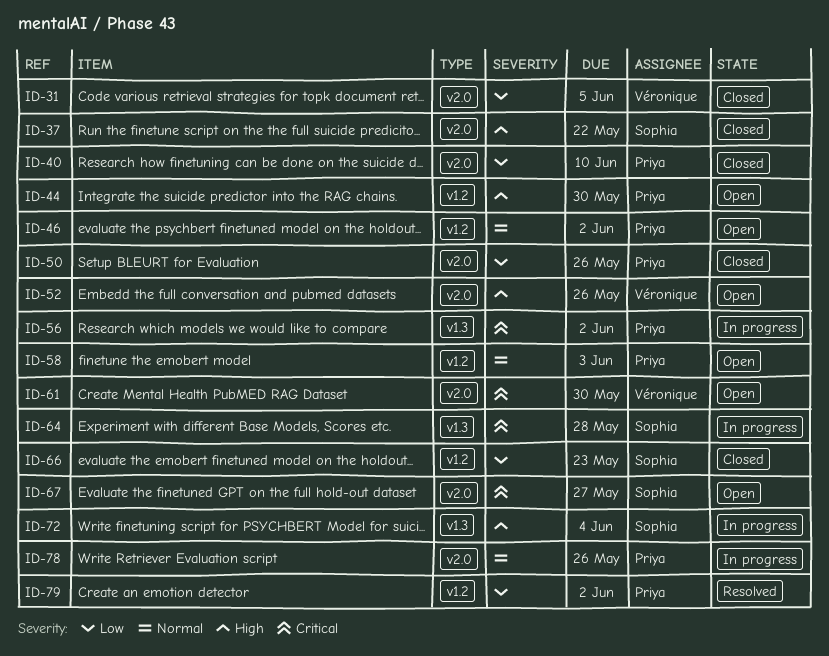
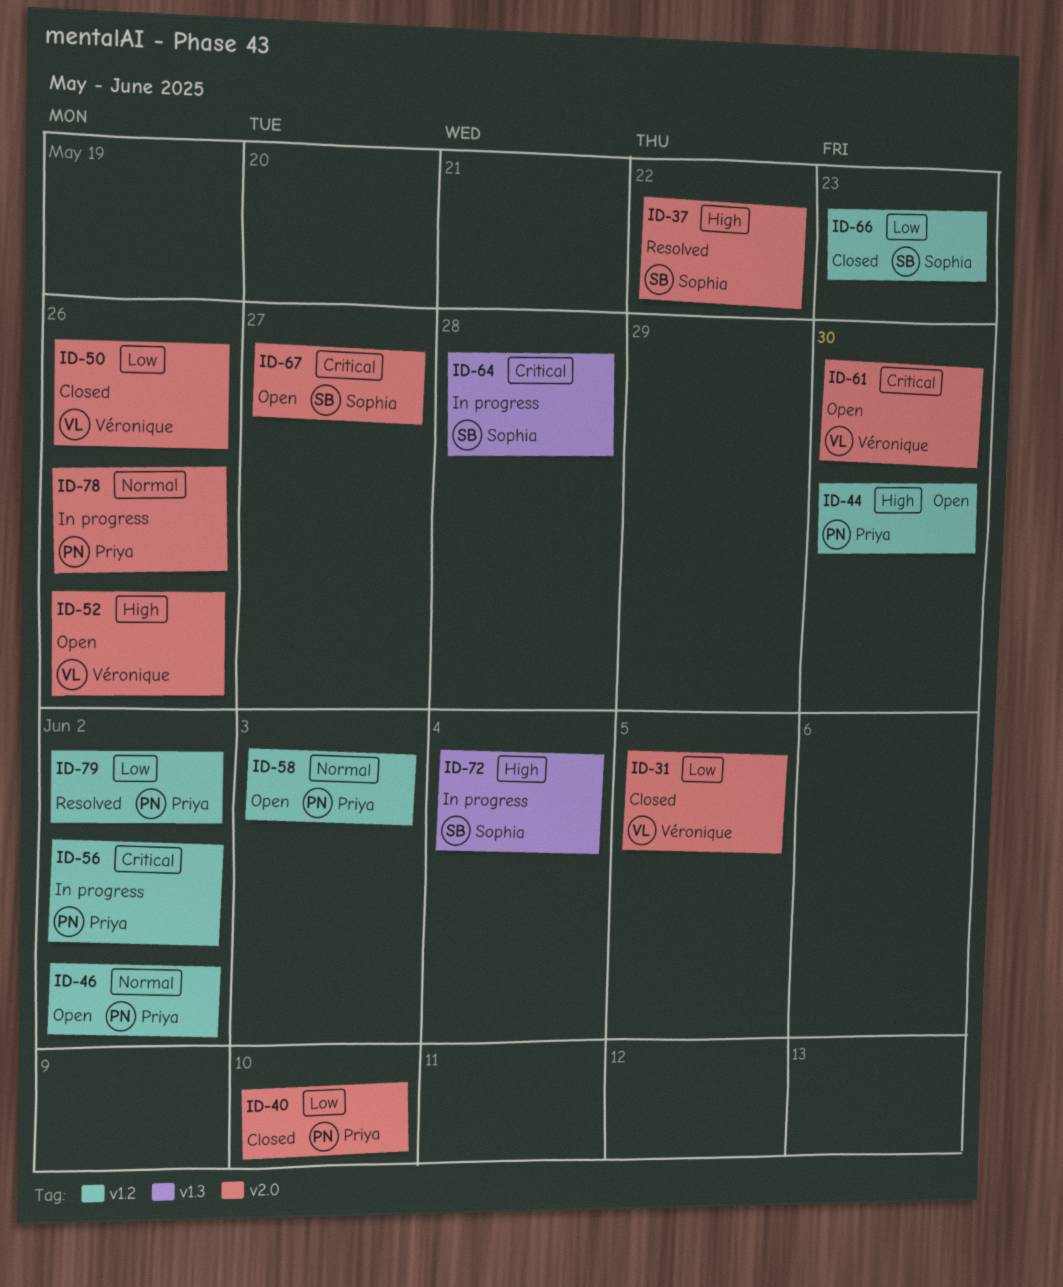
ID-37, status: Closed -> Resolved
ID-50, owner: Priya -> Véronique
ID-56, label: v1.3 -> v1.2

